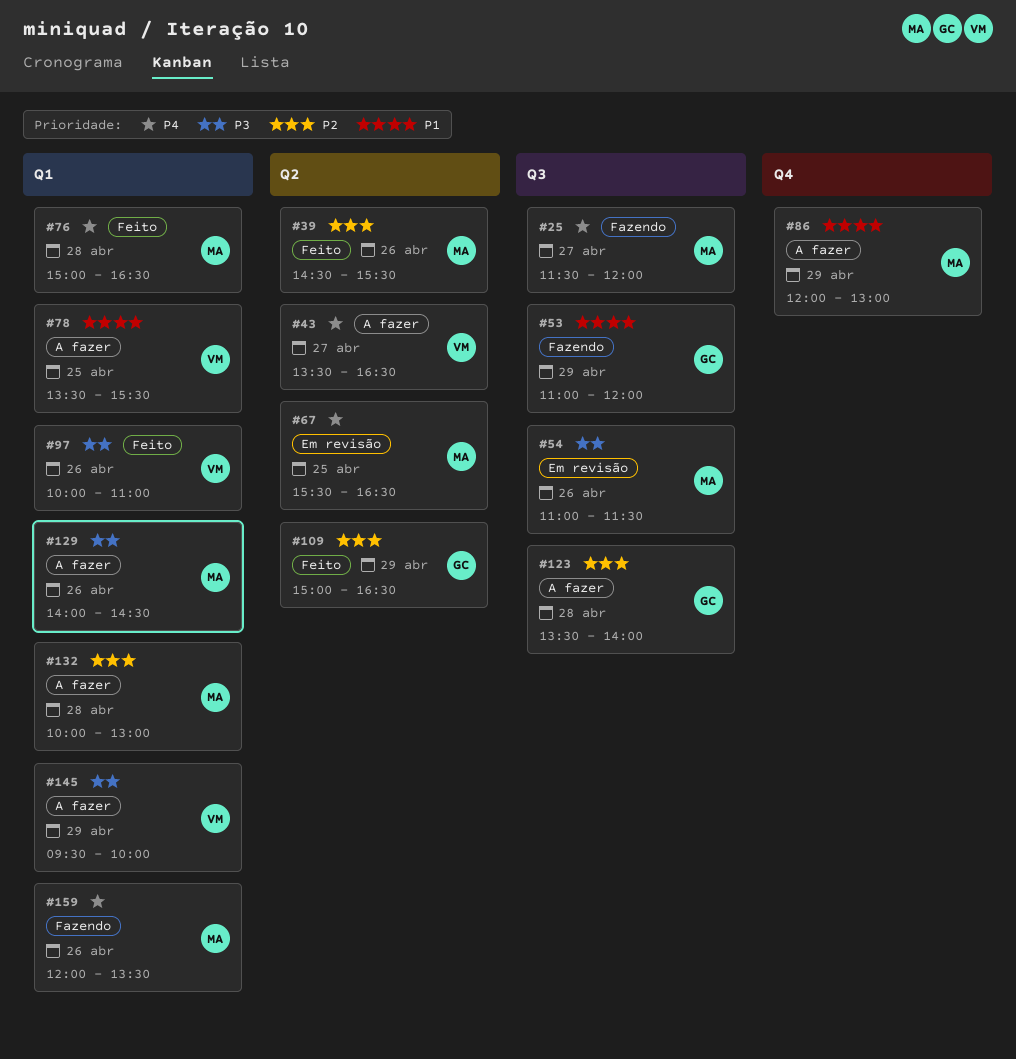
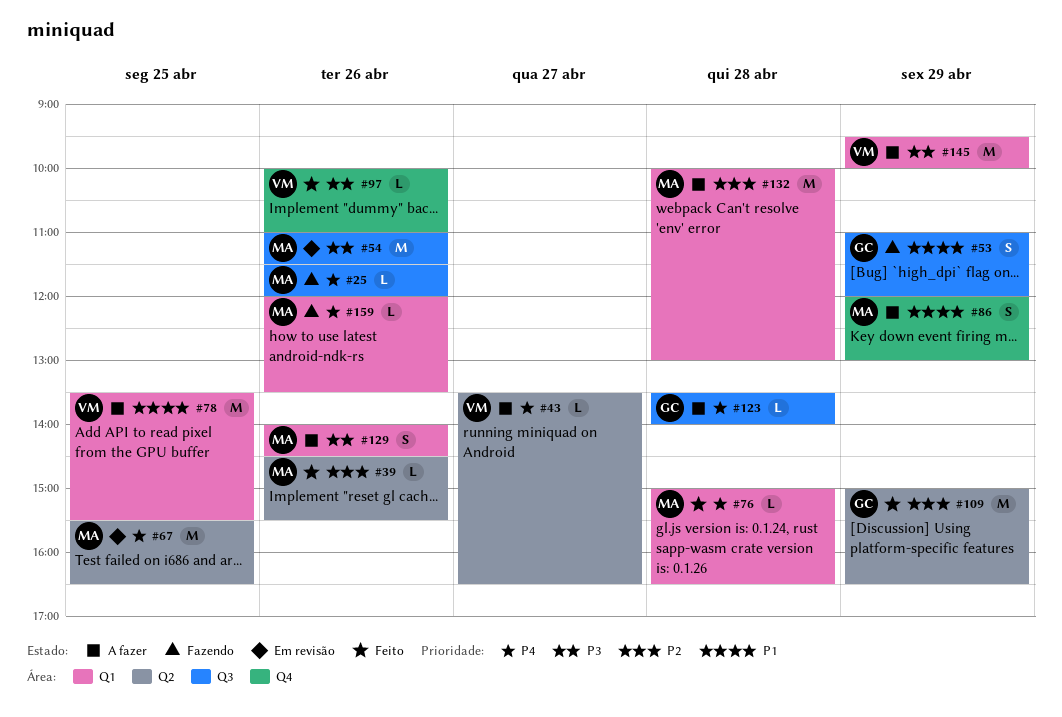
#25, day: Apr 27 -> Apr 26
#97, label: Q1 -> Q4
#123, priority: P2 -> P4

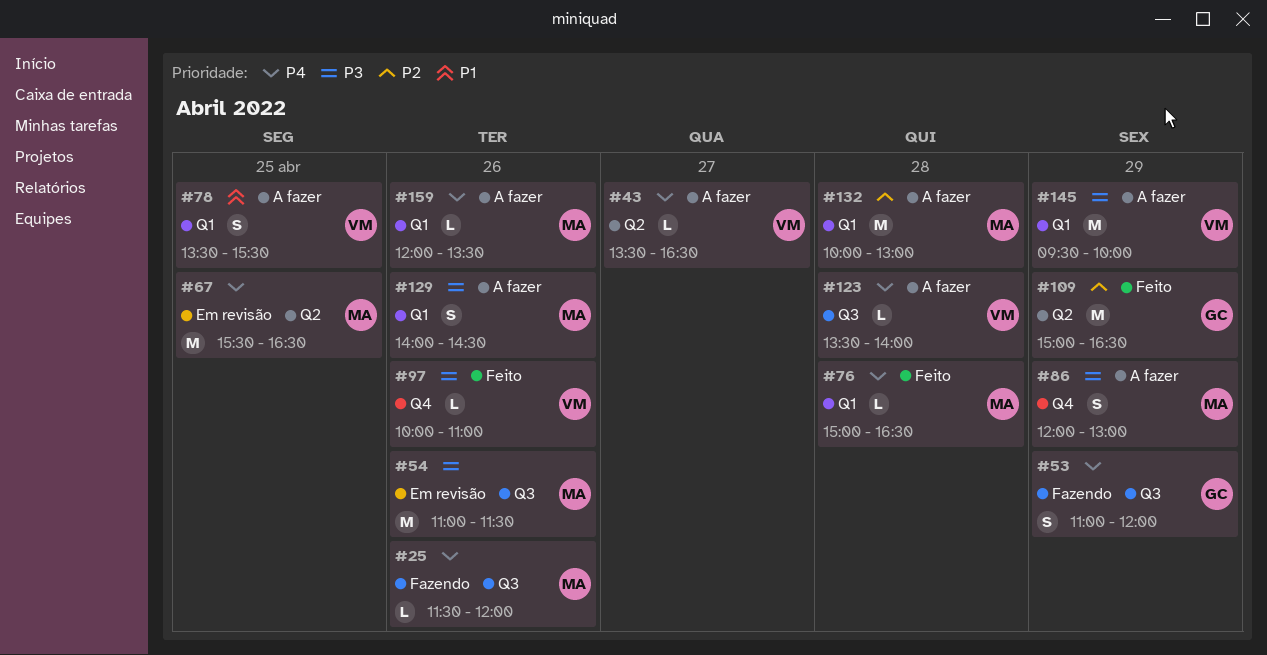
#39: present -> none
#53, priority: P1 -> P4
#78, estimate: M -> S
#86, priority: P1 -> P3
#123, owner: GC -> VM
#159, status: Fazendo -> A fazer

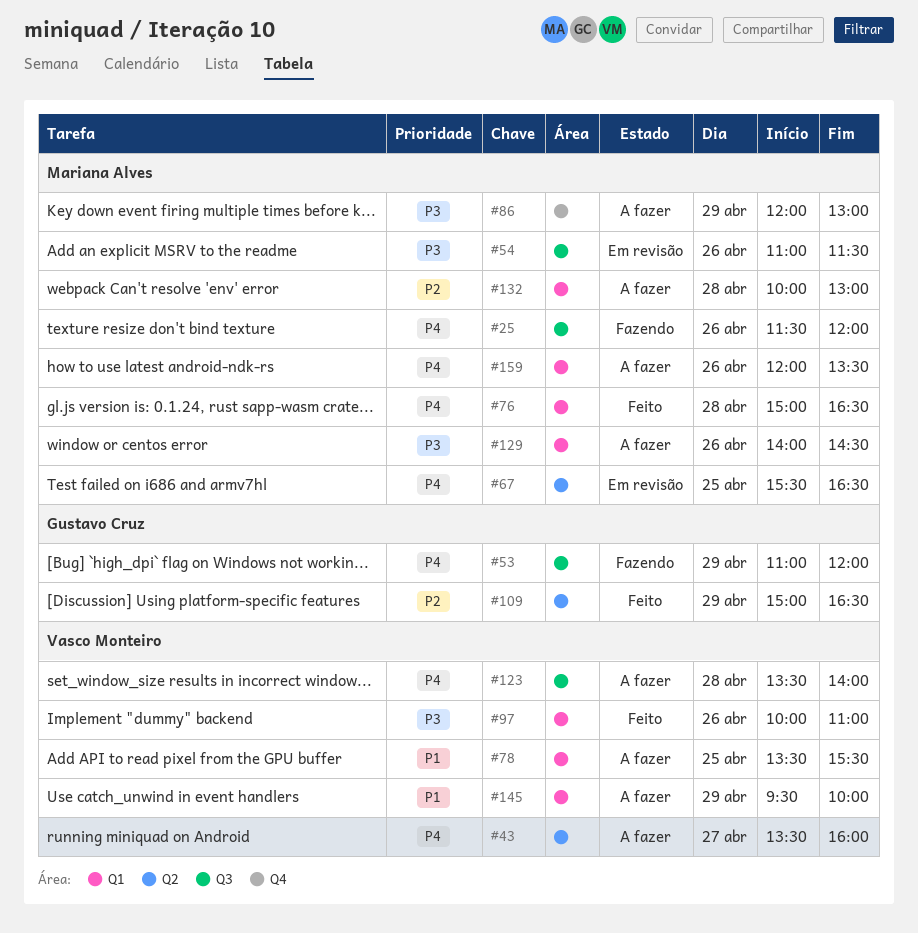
#43, ends: 16:30 -> 16:00
#97, label: Q4 -> Q1
#145, priority: P3 -> P1

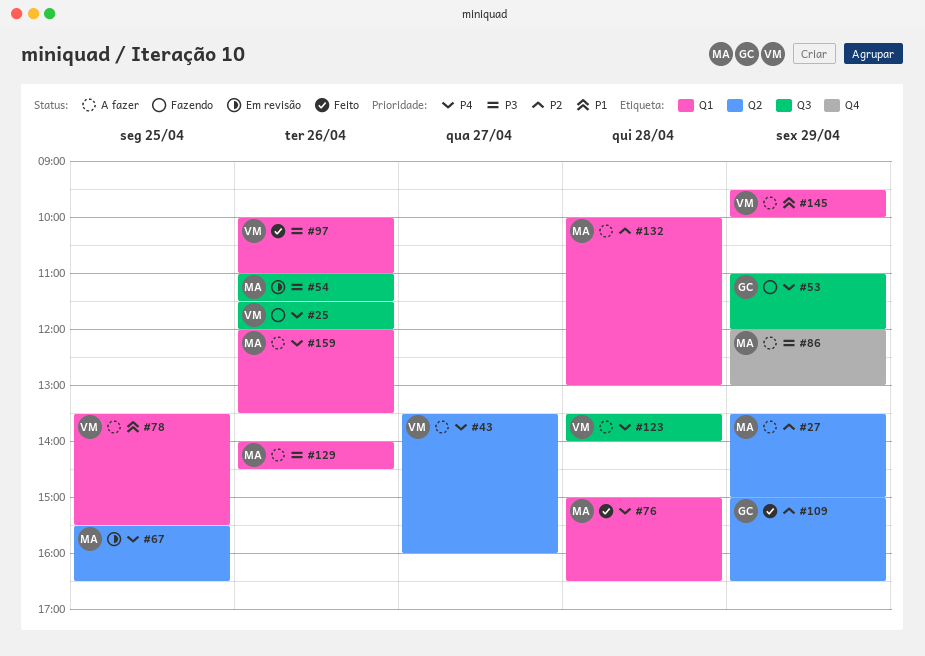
#25, owner: Mariana Alves -> Vasco Monteiro
#27: none -> present

